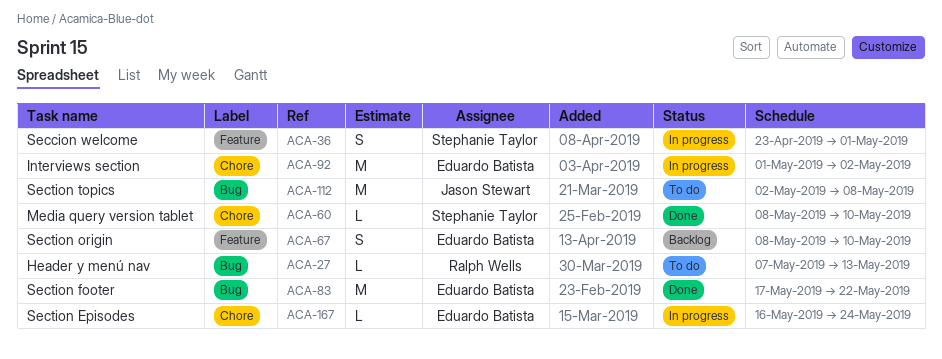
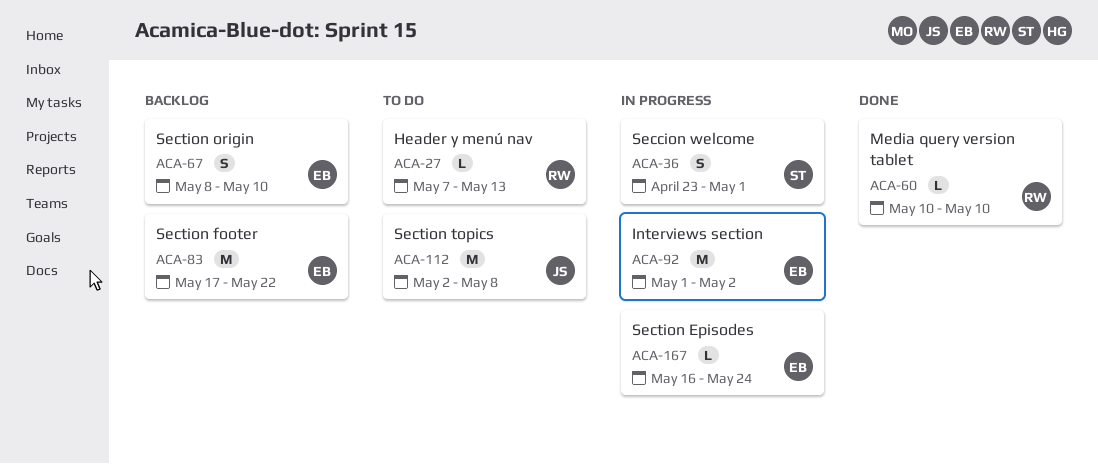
ACA-60, owner: Stephanie Taylor -> Ralph Wells
ACA-60, start: May 8 -> May 10
ACA-83, status: Done -> Backlog

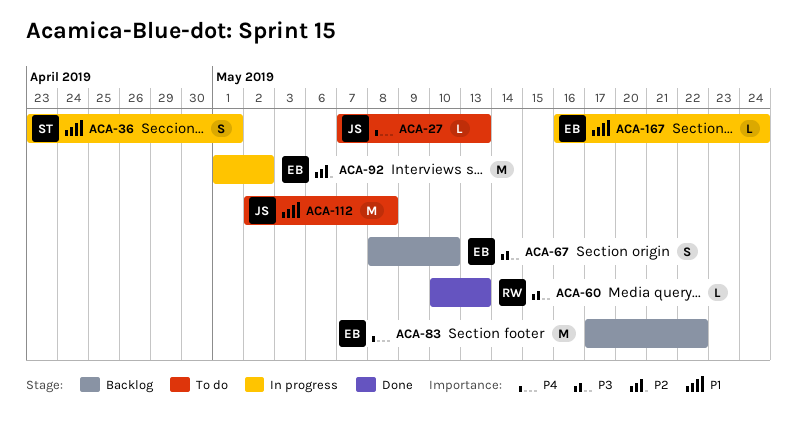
ACA-27, owner: RW -> JS
ACA-60, due: May 10 -> May 13

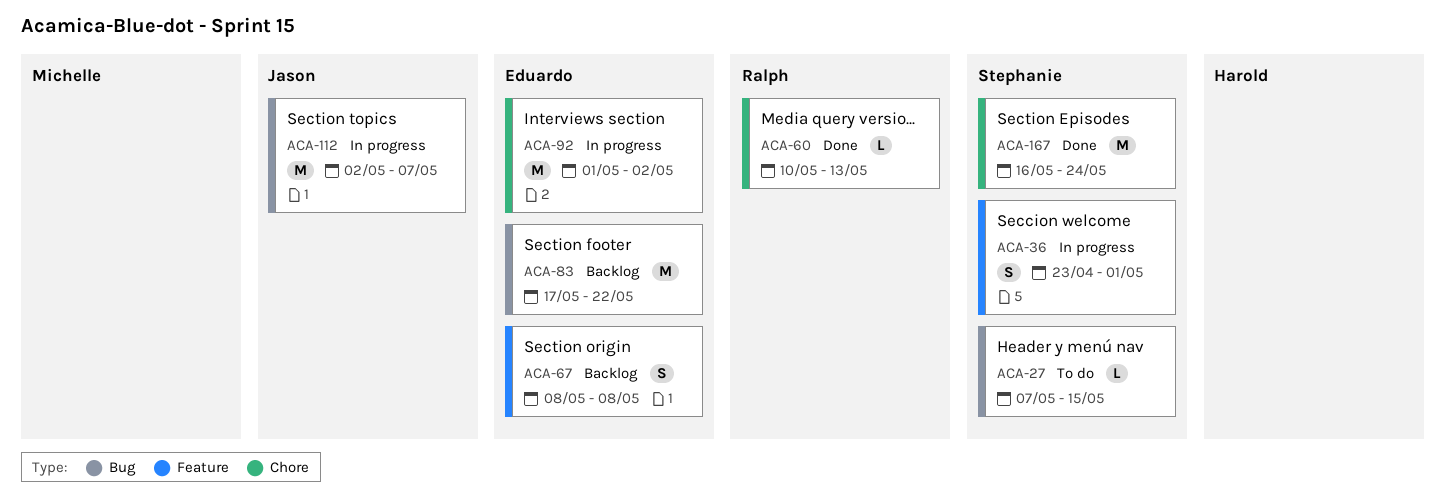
ACA-27, owner: Jason -> Stephanie
ACA-27, due: May 13 -> May 15
ACA-67, due: May 10 -> May 8
ACA-112, status: To do -> In progress
ACA-112, due: May 8 -> May 7
ACA-167, status: In progress -> Done
ACA-167, owner: Eduardo -> Stephanie
ACA-167, estimate: L -> M

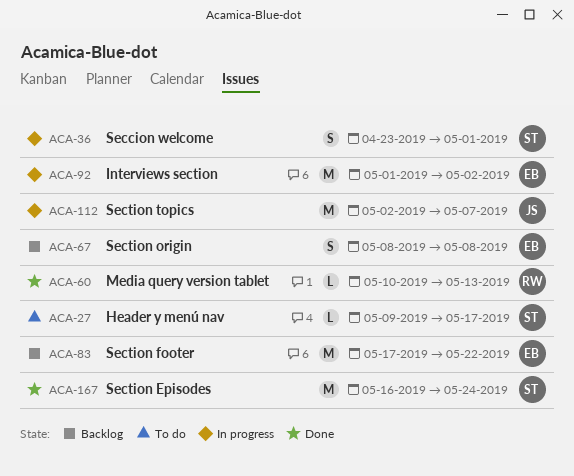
ACA-27, start: May 7 -> May 9
ACA-27, due: May 15 -> May 17

